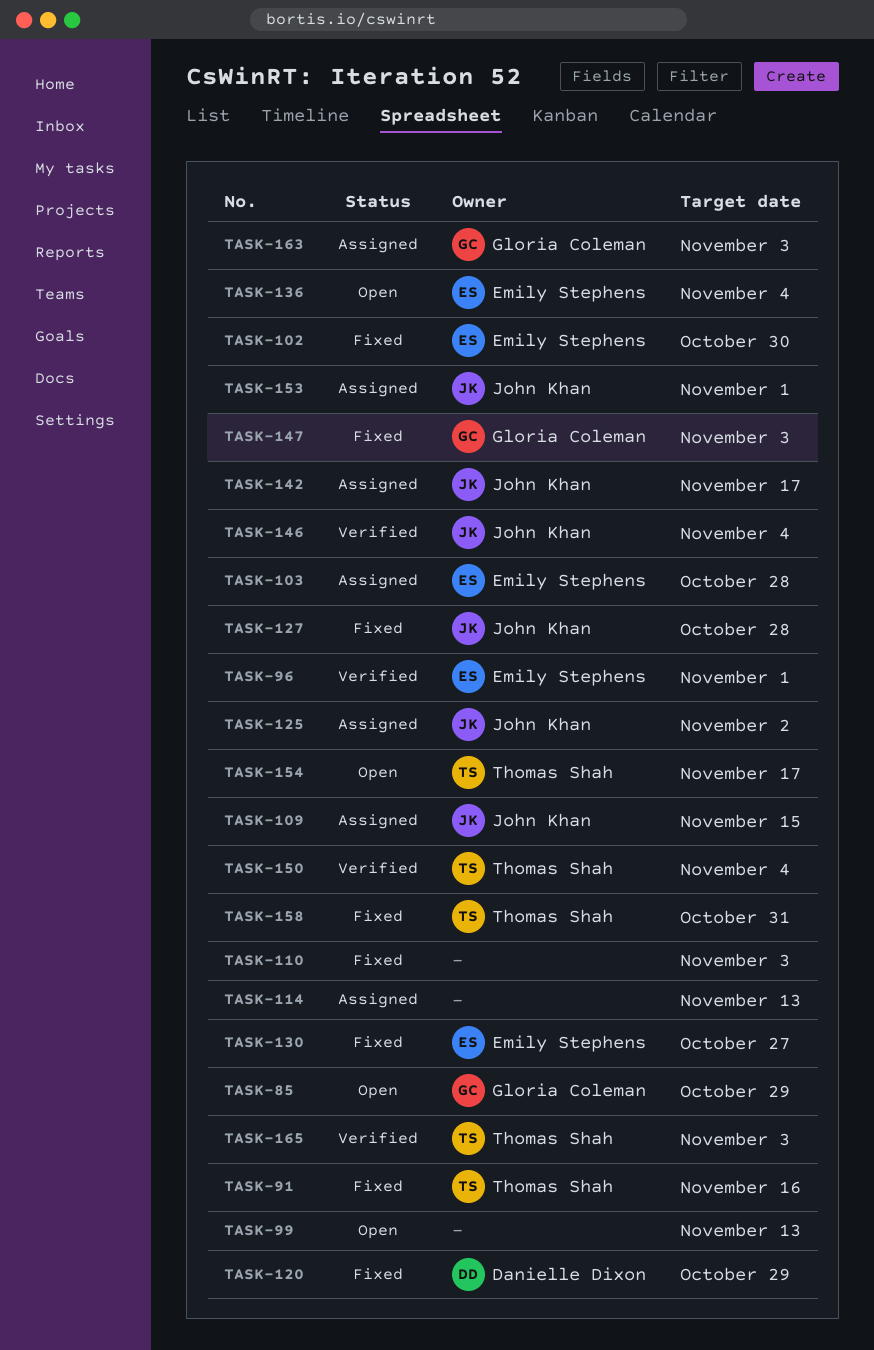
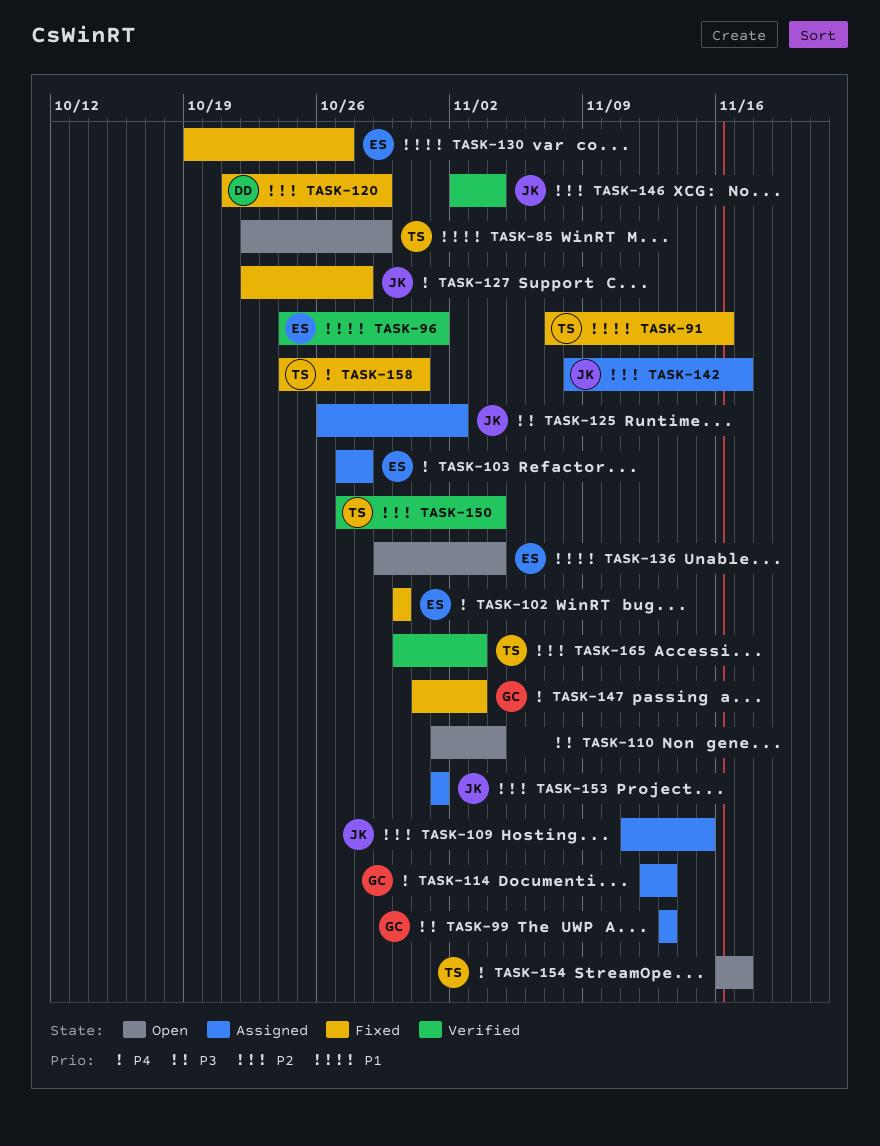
TASK-85, owner: Gloria Coleman -> Thomas Shah
TASK-99, status: Open -> Assigned
TASK-99, owner: none -> Gloria Coleman
TASK-110, status: Fixed -> Open
TASK-110, due: Nov 3 -> Nov 4
TASK-114, owner: none -> Gloria Coleman
TASK-163: present -> none

